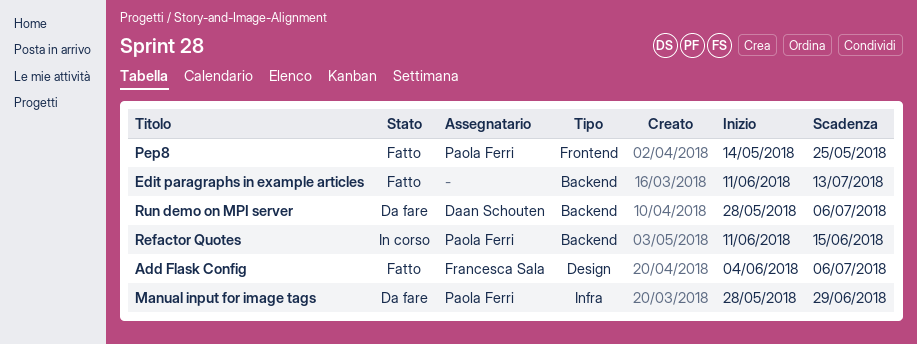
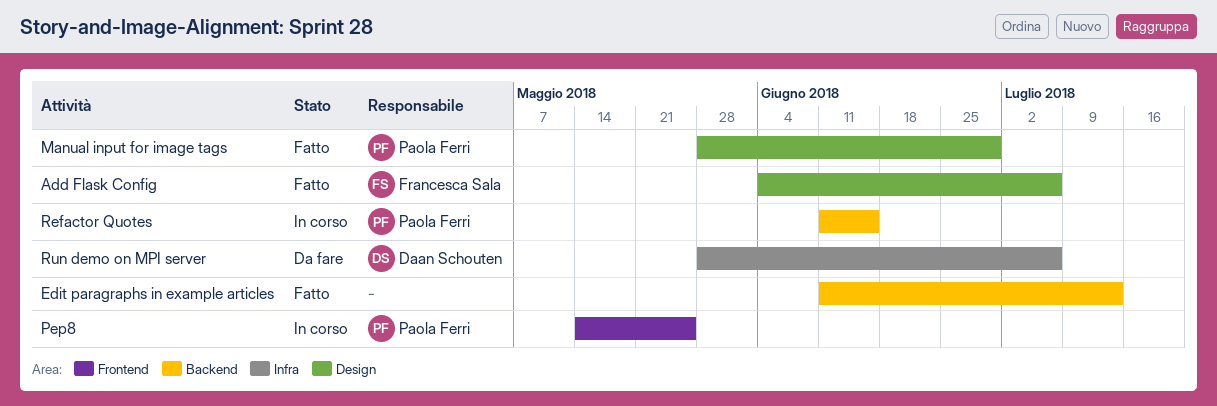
Manual input for image tags, status: Da fare -> Fatto
Manual input for image tags, label: Infra -> Design
Pep8, status: Fatto -> In corso
Run demo on MPI server, label: Backend -> Infra

